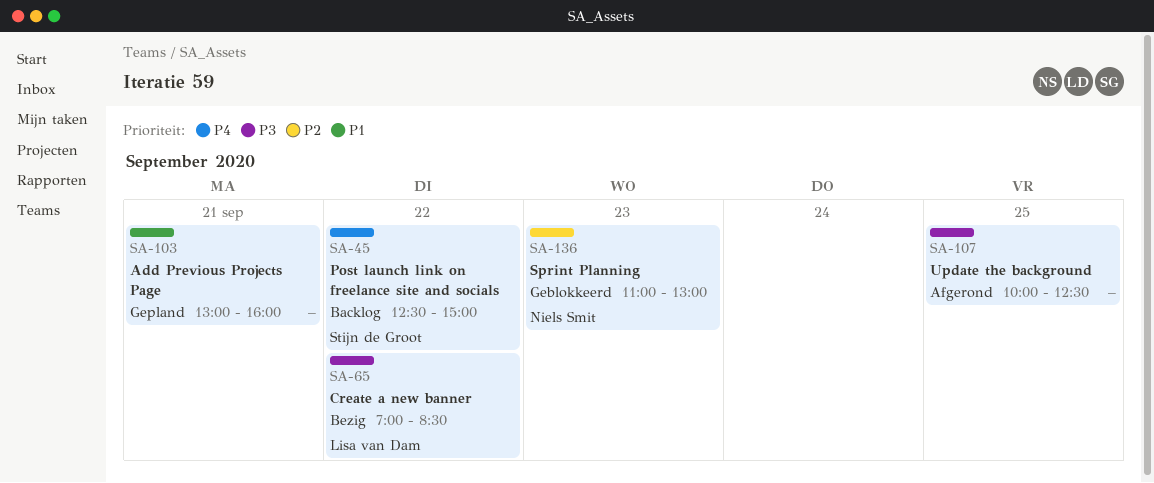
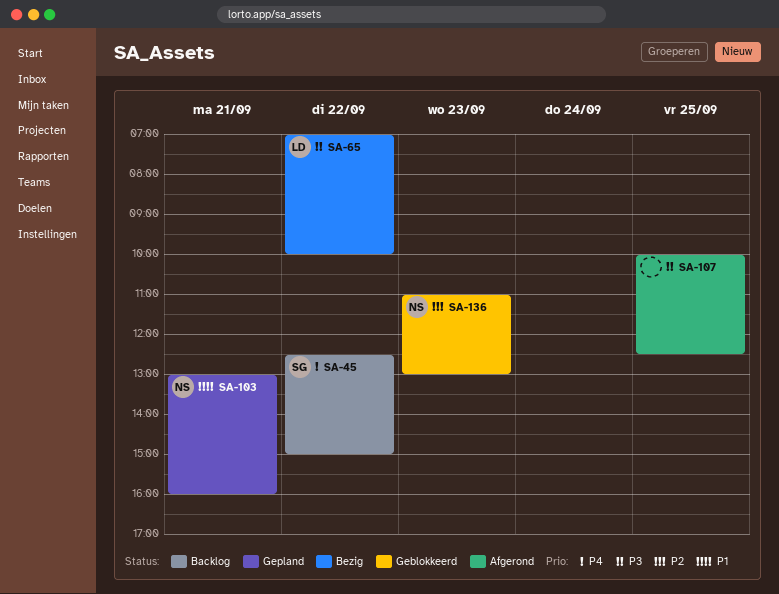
SA-65, ends: 08:30 -> 10:00
SA-103, owner: none -> Niels Smit

